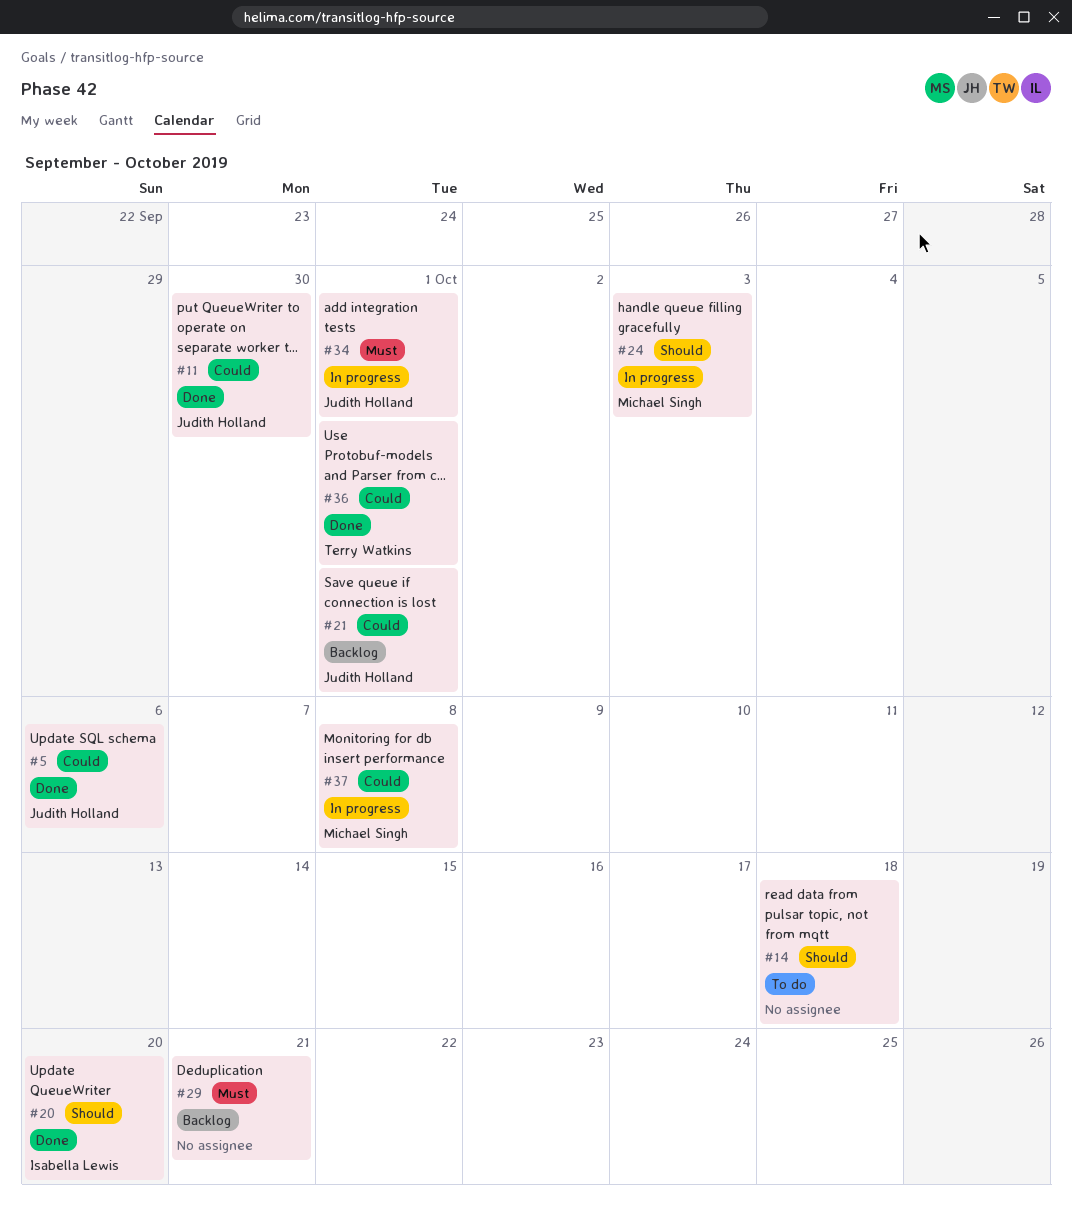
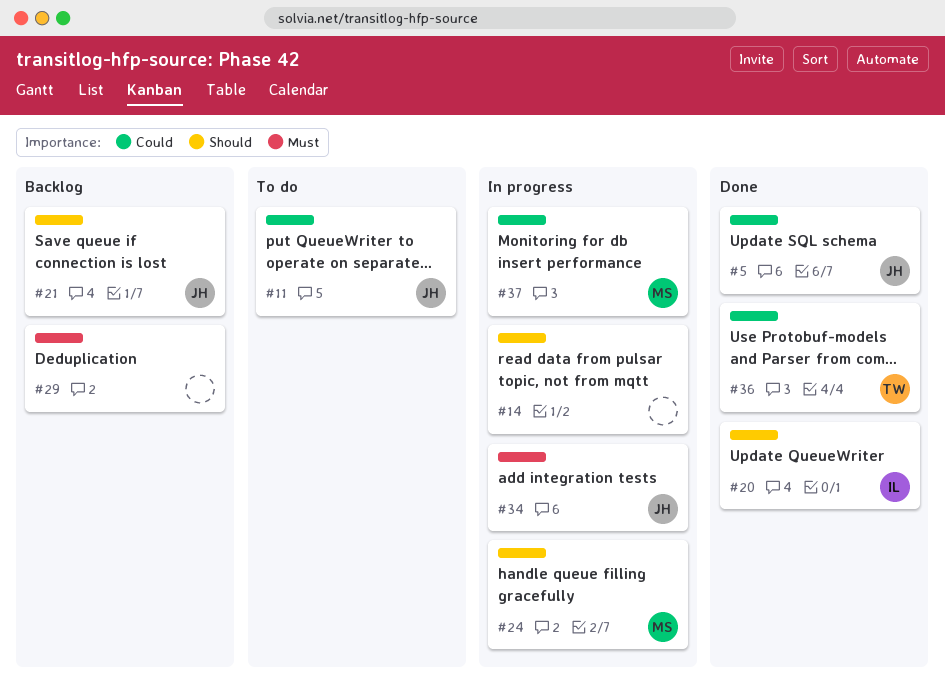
#11, status: Done -> To do
#14, status: To do -> In progress
#21, priority: Could -> Should

